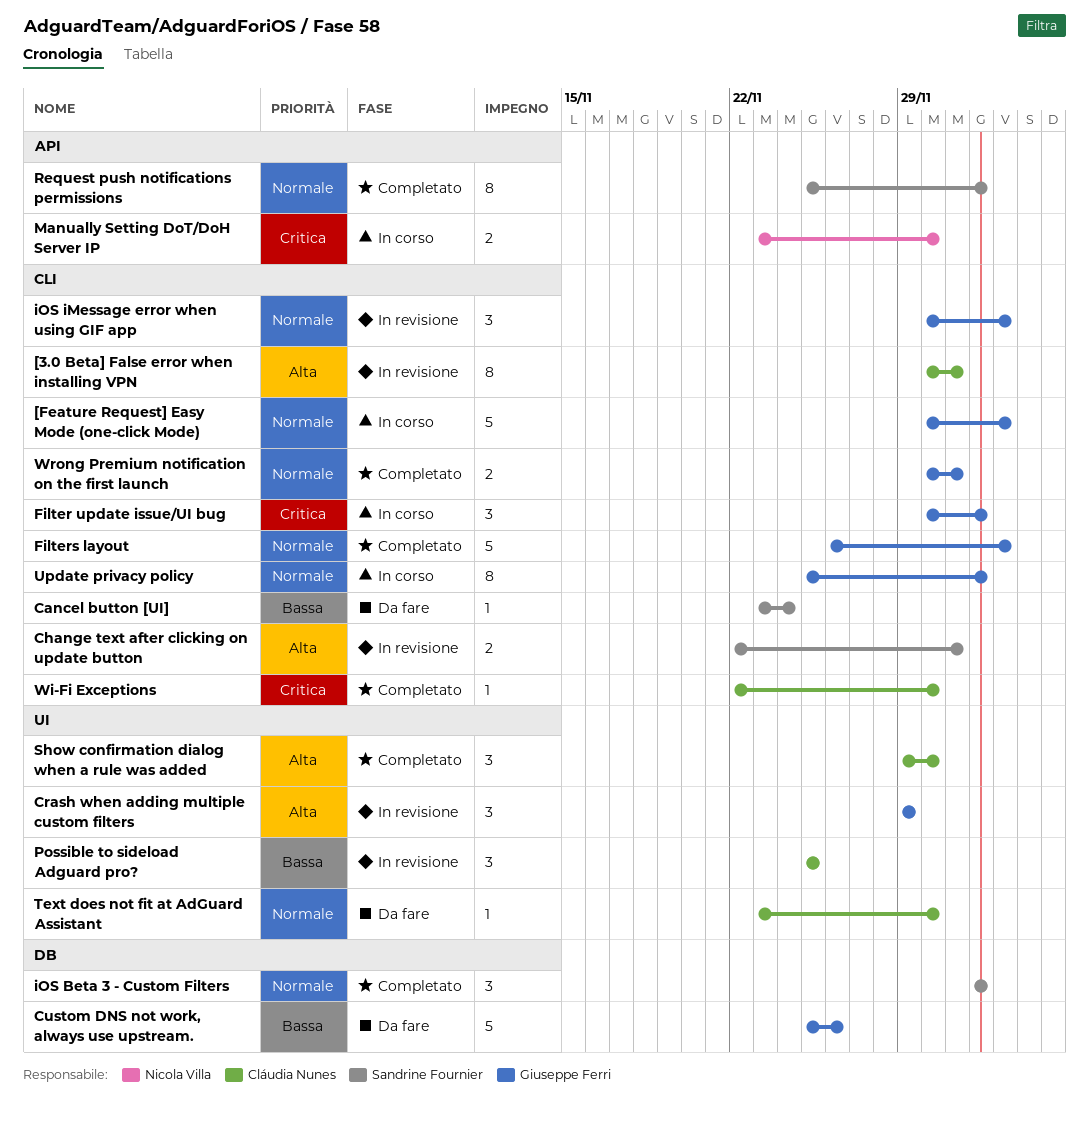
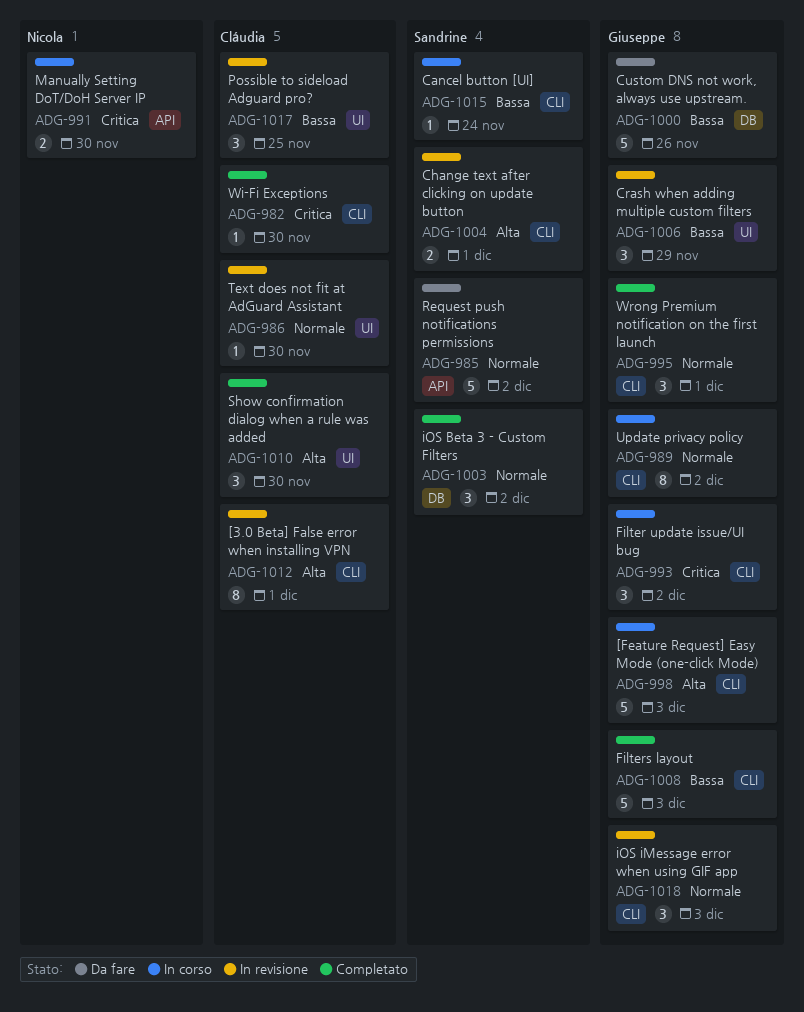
[Feature Request] Easy Mode (one-click Mode), priority: Normale -> Alta
Cancel button [UI], status: Da fare -> In corso
Crash when adding multiple custom filters, priority: Alta -> Bassa
Filters layout, priority: Normale -> Bassa
Request push notifications permissions, status: Completato -> Da fare
Request push notifications permissions, estimate: 8 -> 5
Text does not fit at AdGuard Assistant, status: Da fare -> In revisione
Wrong Premium notification on the first launch, estimate: 2 -> 3

